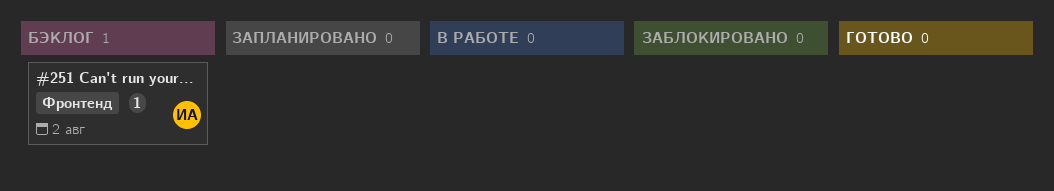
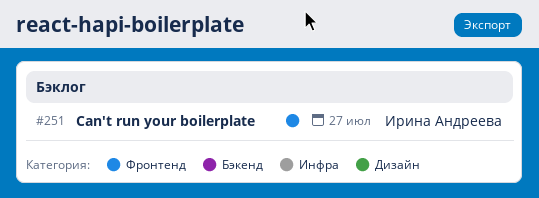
#251, due: Aug 2 -> Jul 27

